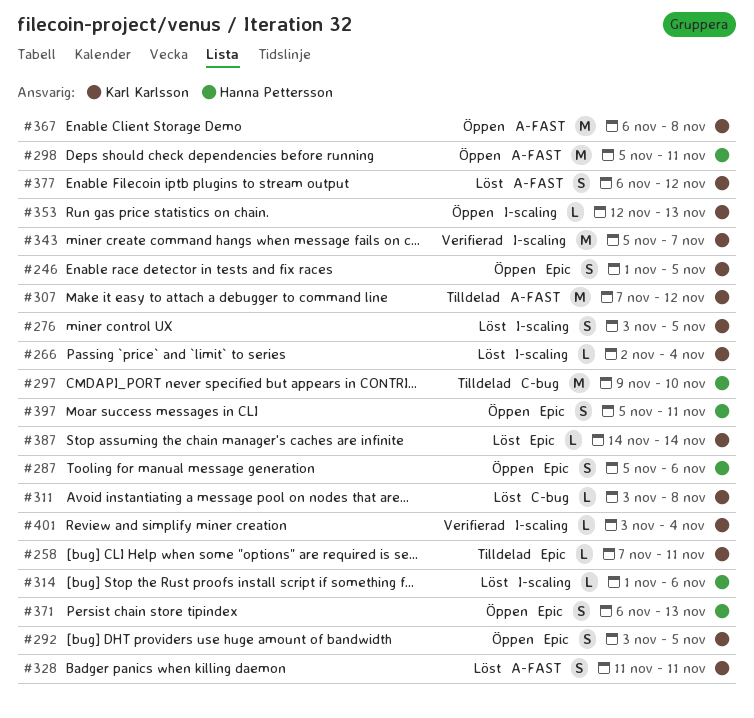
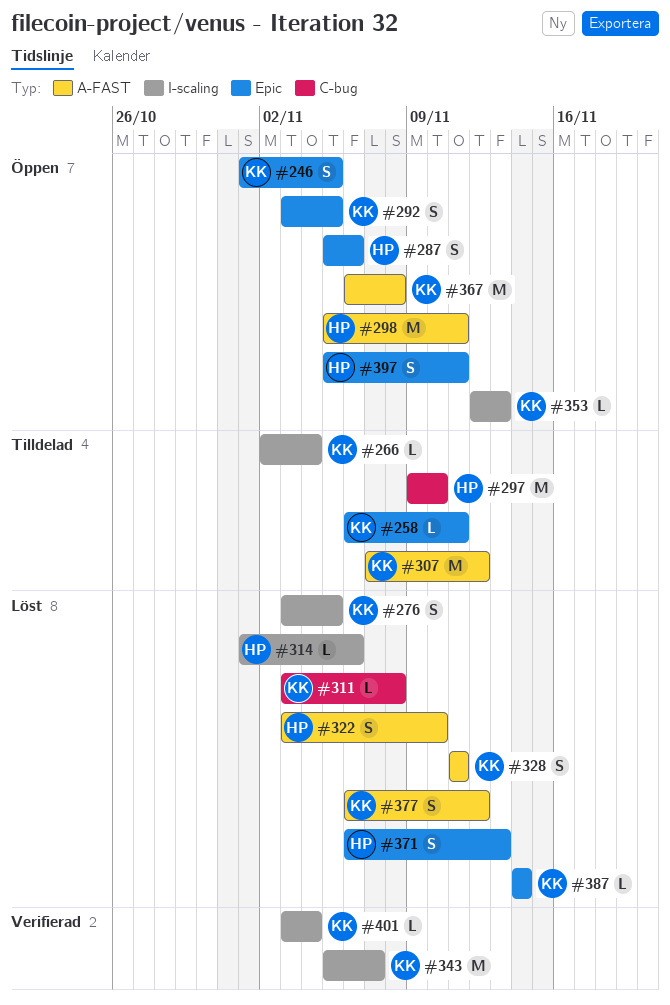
#258, start: Nov 7 -> Nov 6
#266, status: Löst -> Tilldelad
#322: none -> present
#371, status: Öppen -> Löst

